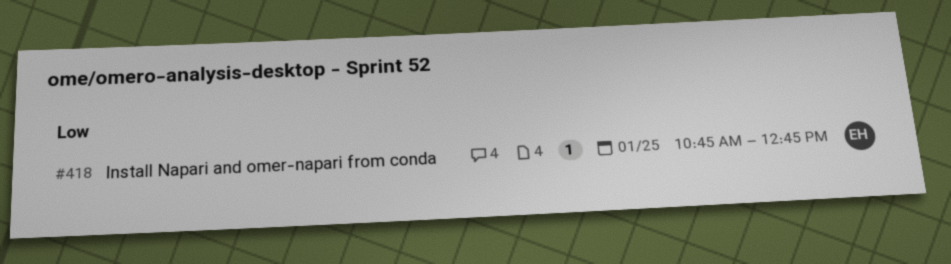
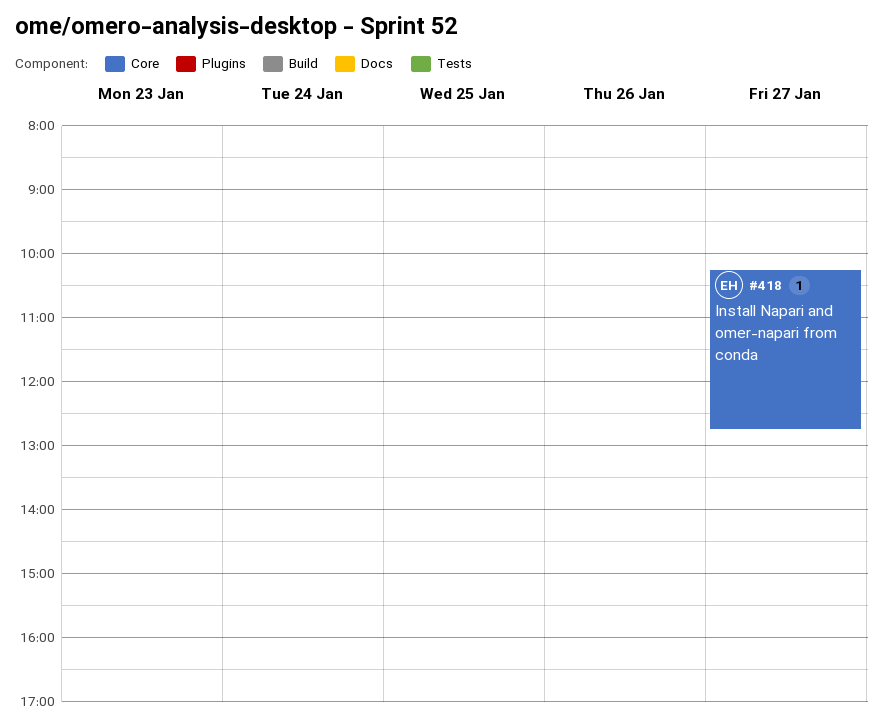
#418, day: Jan 25 -> Jan 27
#418, begins: 10:45 -> 10:15

